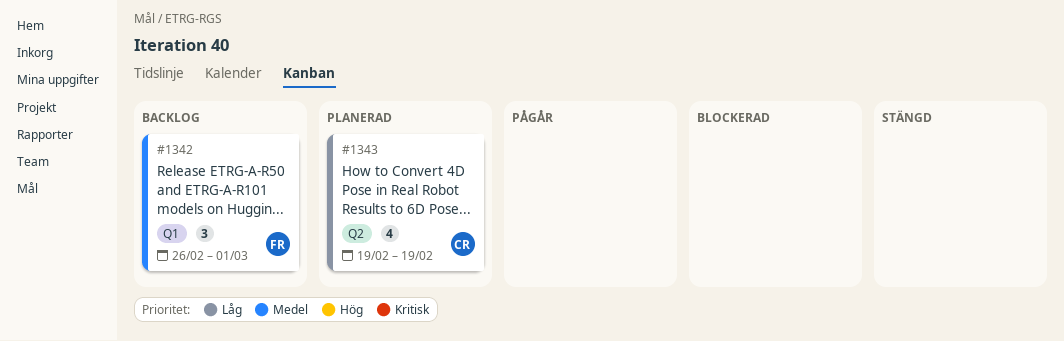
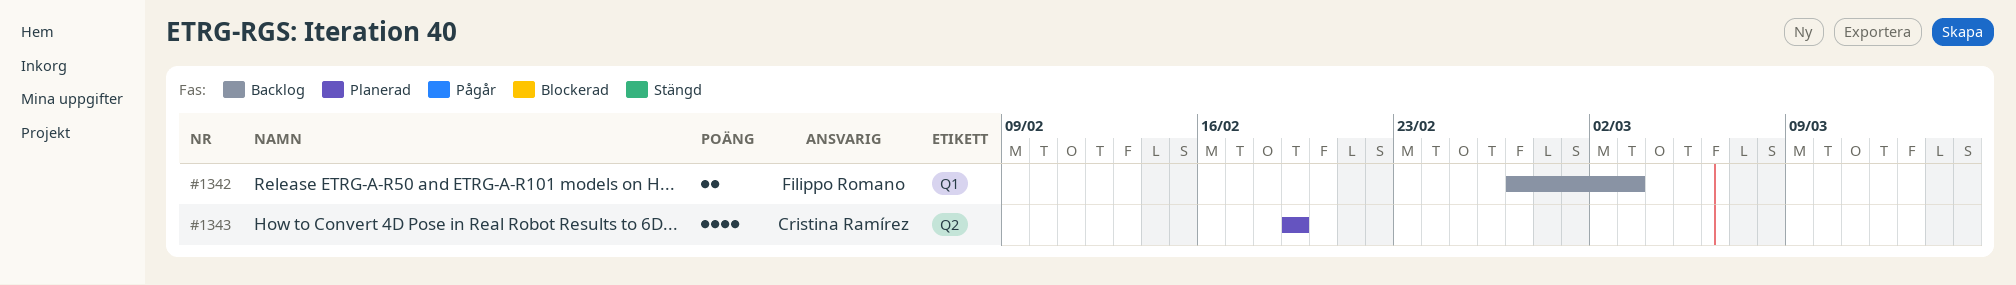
#1342, estimate: 3 -> 2
#1342, start: Feb 26 -> Feb 27
#1342, due: Mar 1 -> Mar 3

